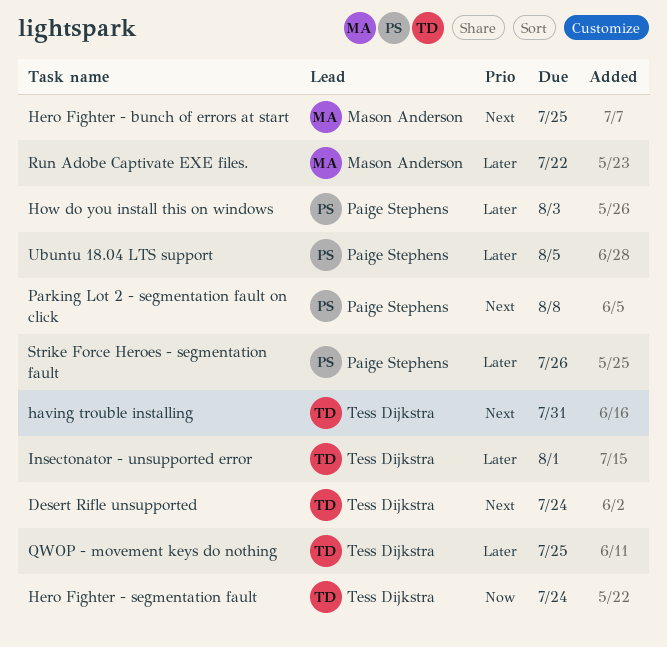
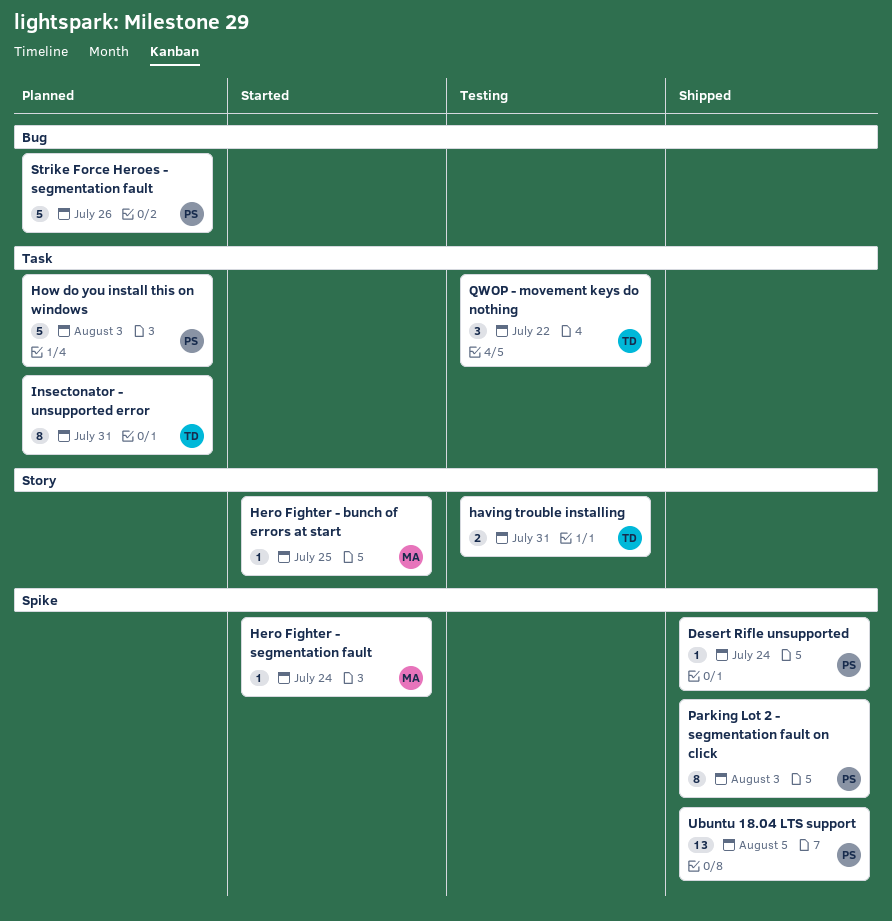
Desert Rifle unsupported, owner: Tess Dijkstra -> Paige Stephens
Hero Fighter - segmentation fault, owner: Tess Dijkstra -> Mason Anderson
Insectonator - unsupported error, due: Aug 1 -> Jul 31
Parking Lot 2 - segmentation fault on click, due: Aug 8 -> Aug 3
QWOP - movement keys do nothing, due: Jul 25 -> Jul 22
Run Adobe Captivate EXE files.: present -> none

